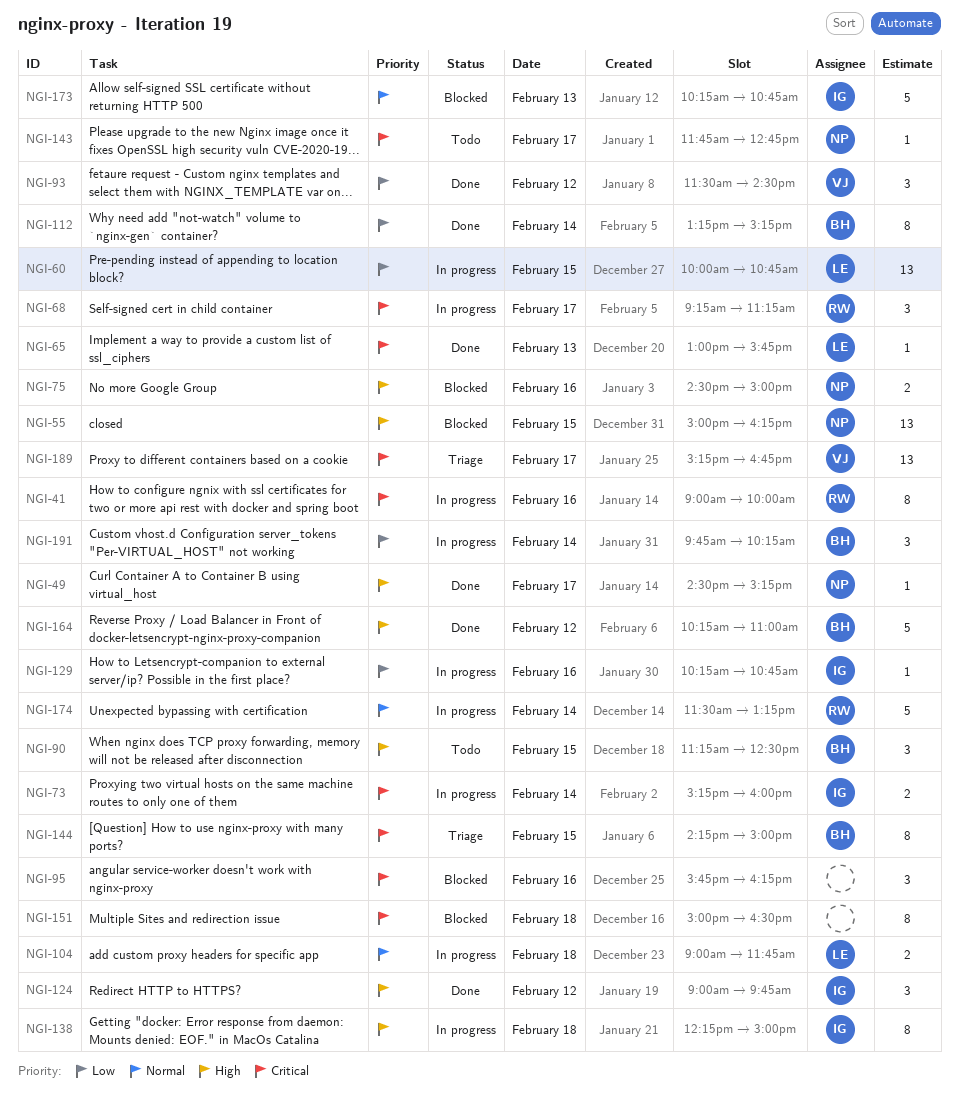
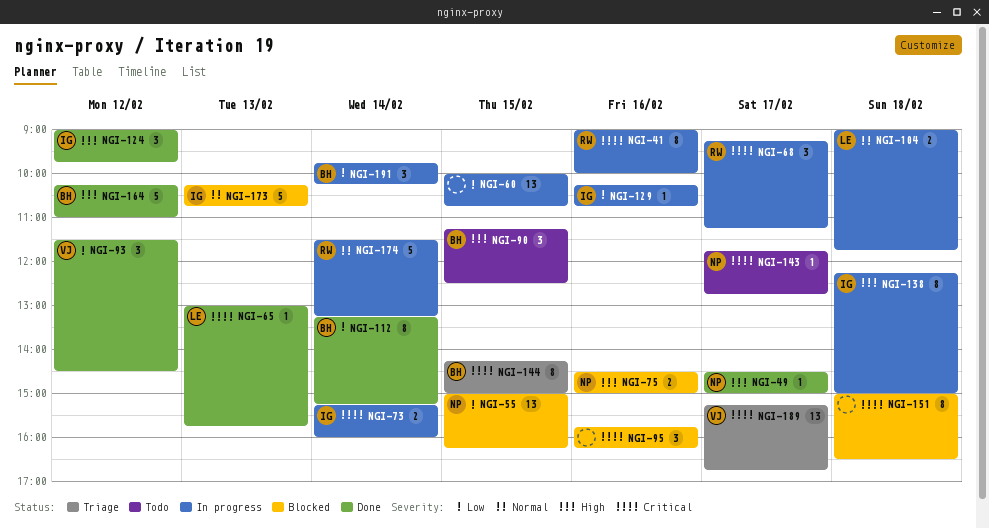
NGI-49, ends: 15:15 -> 15:00
NGI-55, priority: High -> Low
NGI-60, owner: LE -> none

